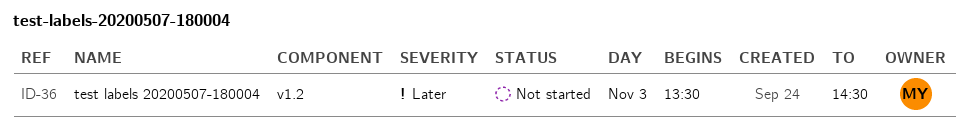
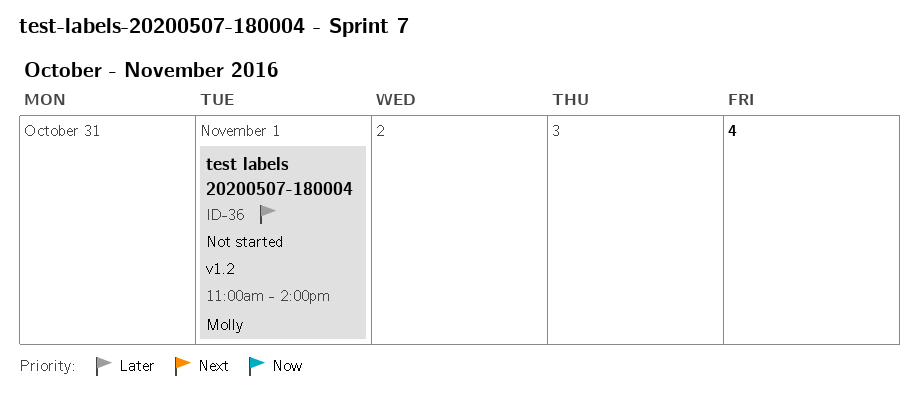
ID-36, day: Nov 3 -> Nov 1
ID-36, begins: 13:30 -> 11:00
ID-36, ends: 14:30 -> 14:00

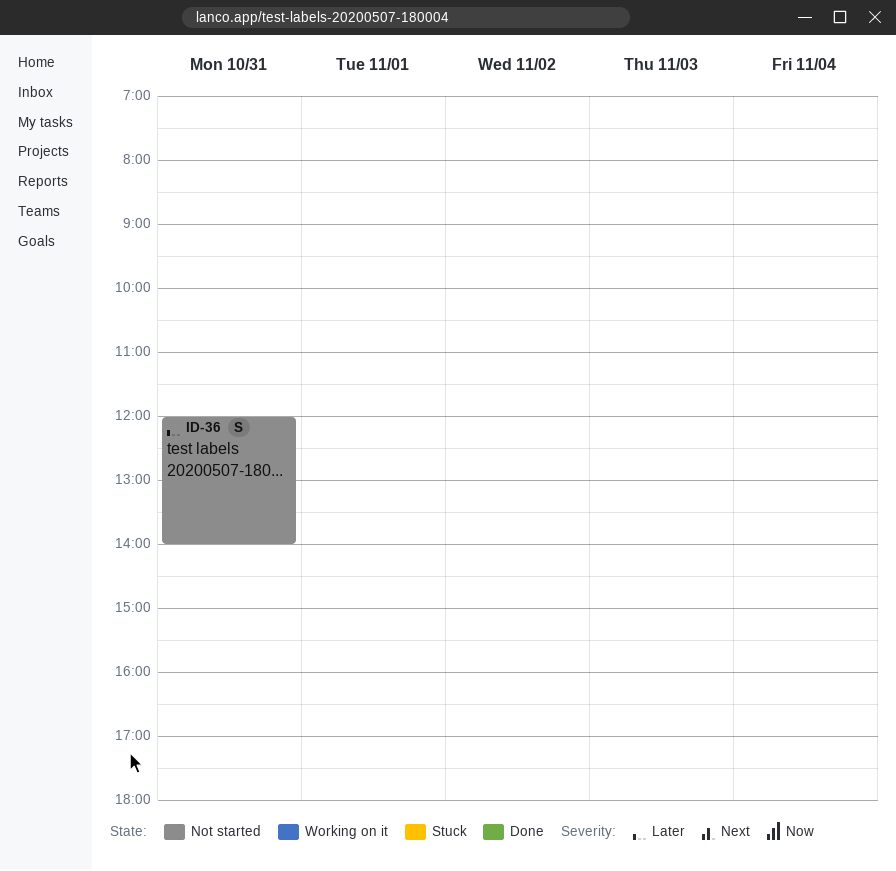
ID-36, day: Nov 1 -> Oct 31
ID-36, begins: 11:00 -> 12:00

